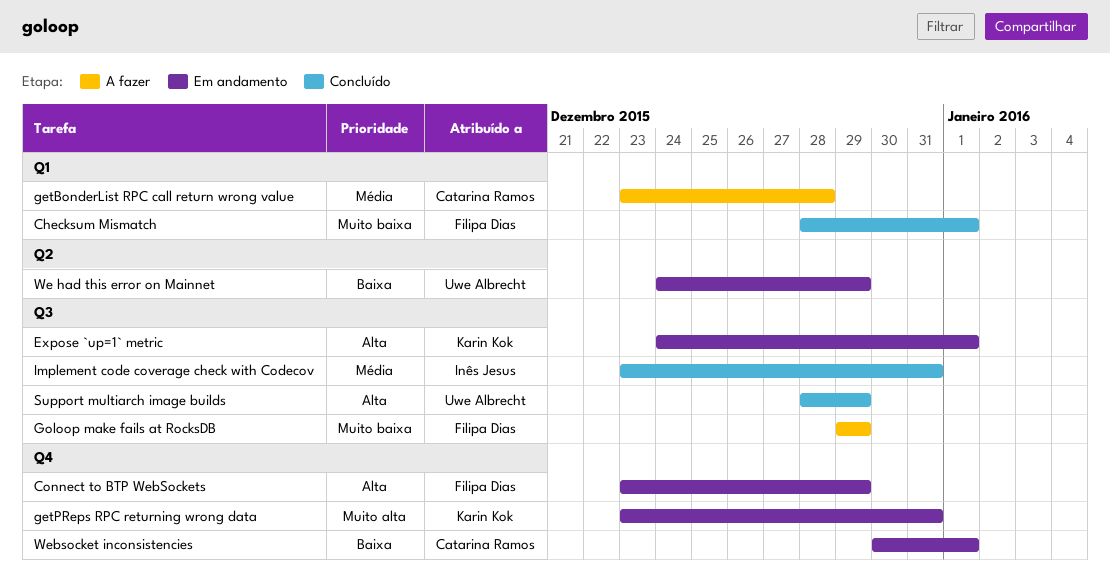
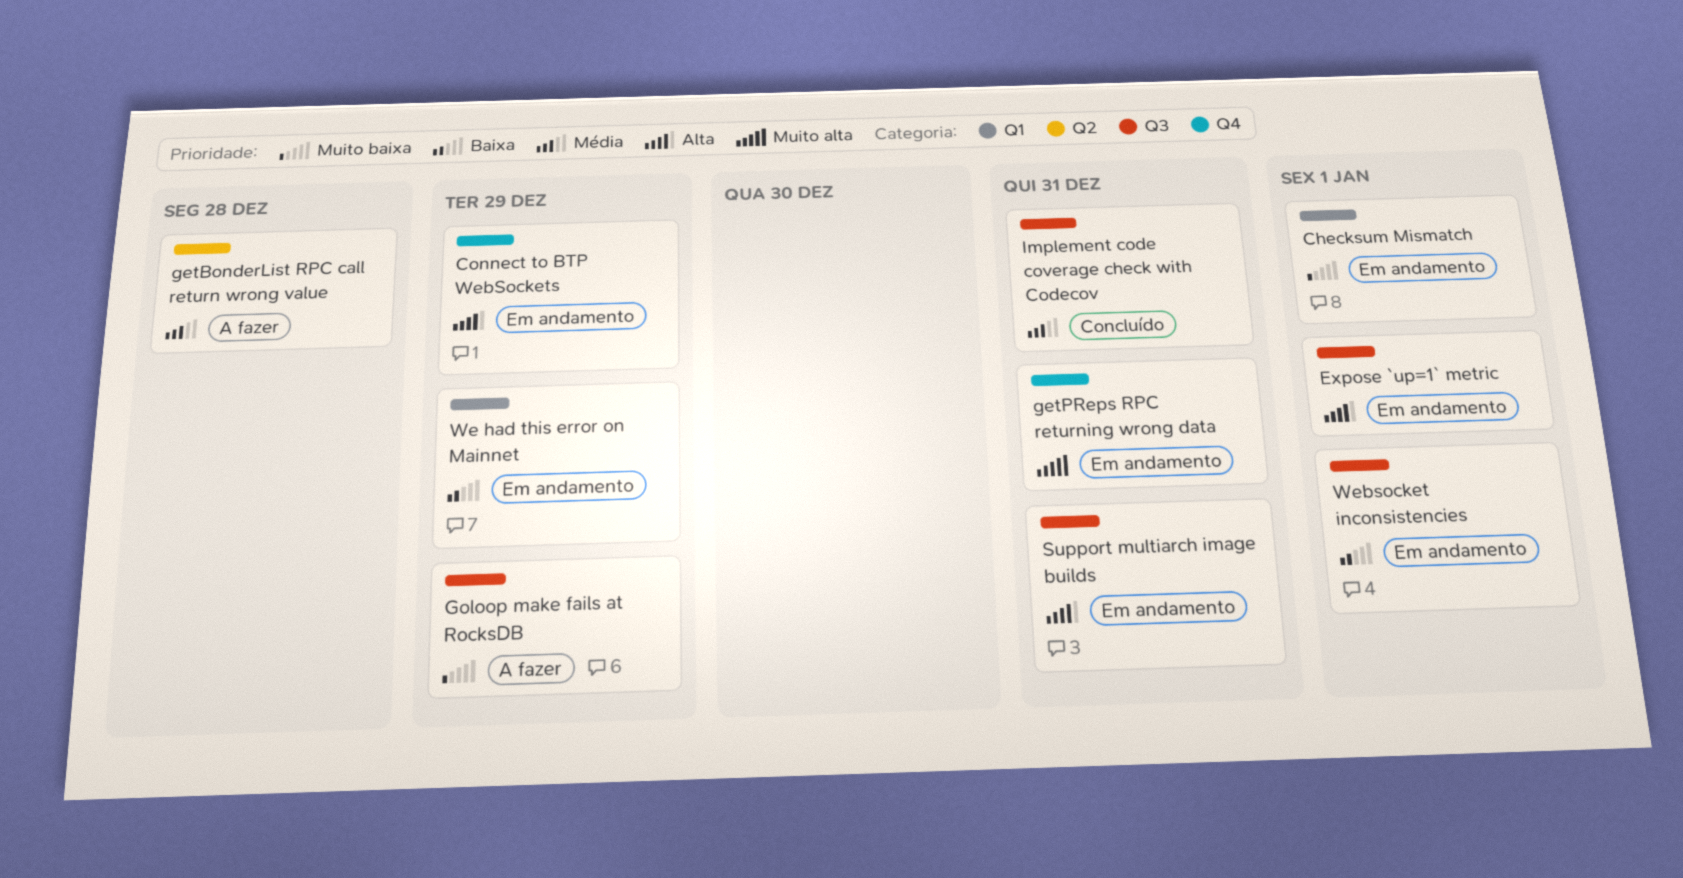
Checksum Mismatch, status: Concluído -> Em andamento
getBonderList RPC call return wrong value, label: Q1 -> Q2
Support multiarch image builds, status: Concluído -> Em andamento
Support multiarch image builds, due: Dec 29 -> Dec 31
We had this error on Mainnet, label: Q2 -> Q1
Websocket inconsistencies, label: Q4 -> Q3

